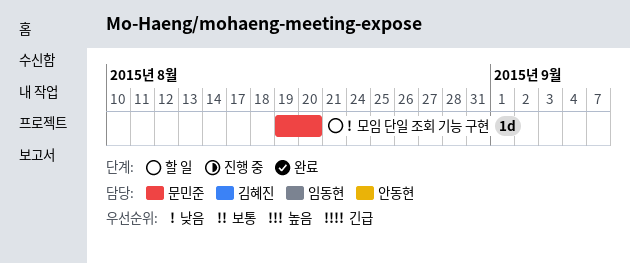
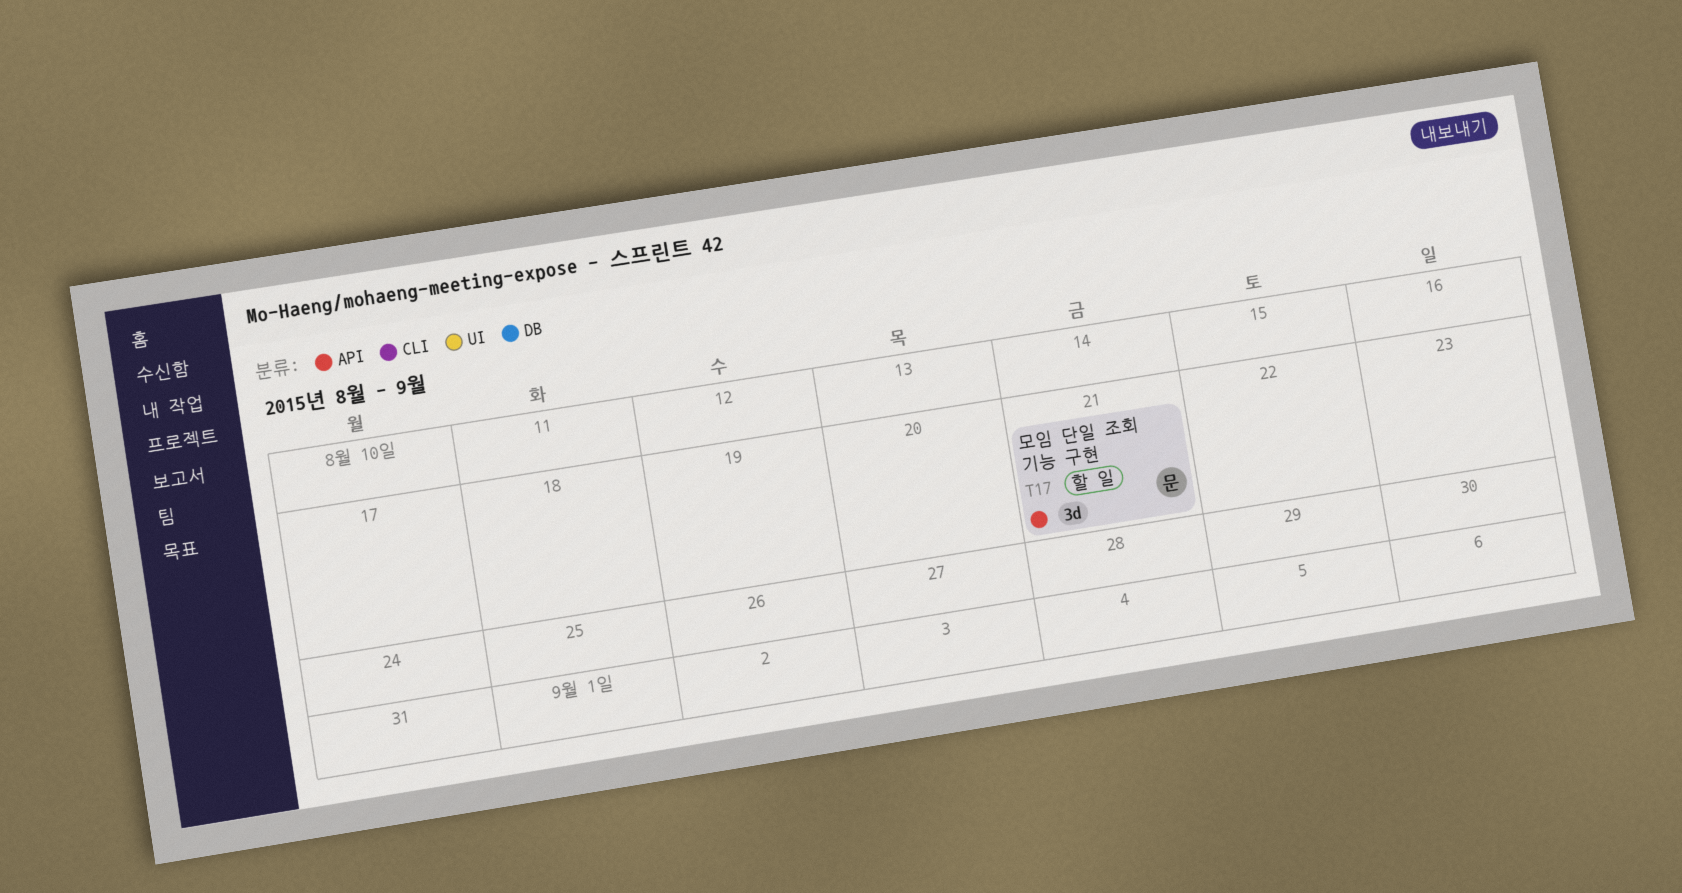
모임 단일 조회 기능 구현, estimate: 1d -> 3d
모임 단일 조회 기능 구현, due: Aug 20 -> Aug 21

